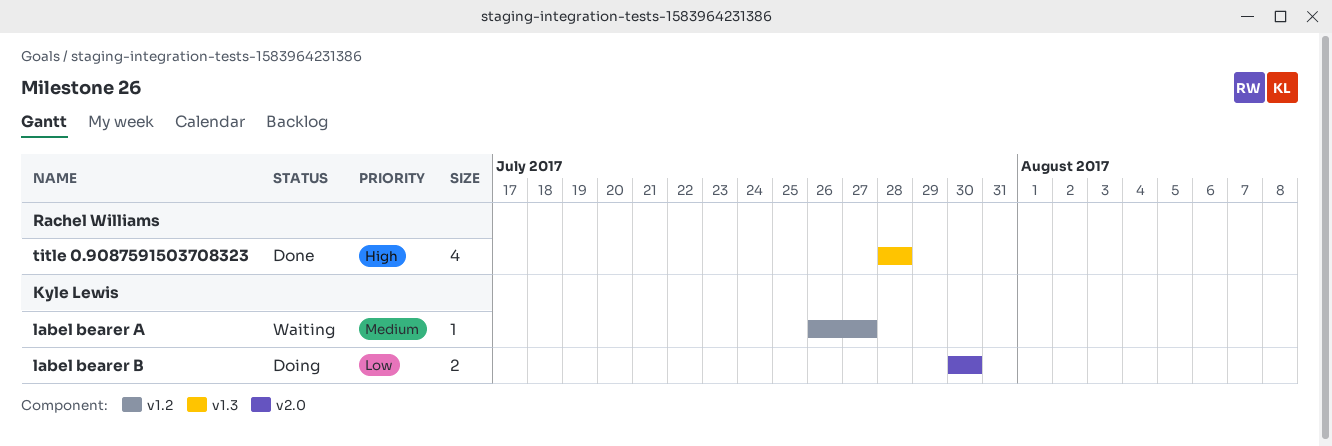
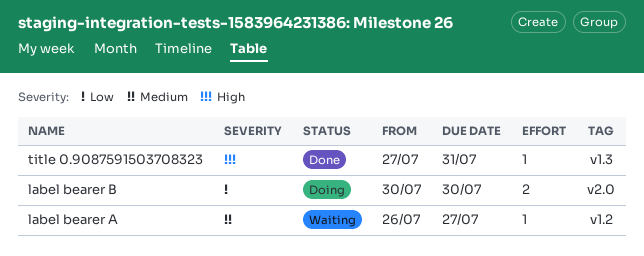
title 0.9087591503708323, estimate: 4 -> 1
title 0.9087591503708323, start: Jul 28 -> Jul 27
title 0.9087591503708323, due: Jul 28 -> Jul 31

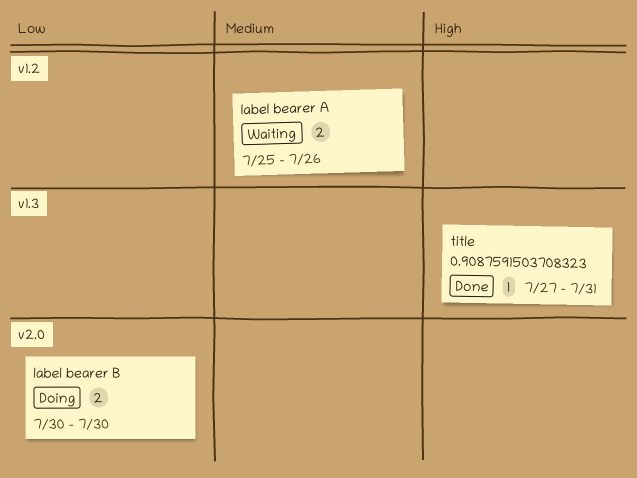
label bearer A, estimate: 1 -> 2
label bearer A, start: Jul 26 -> Jul 25
label bearer A, due: Jul 27 -> Jul 26

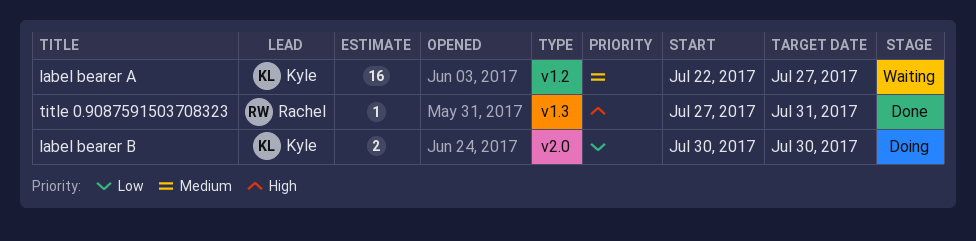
label bearer A, estimate: 2 -> 16
label bearer A, start: Jul 25 -> Jul 22
label bearer A, due: Jul 26 -> Jul 27

